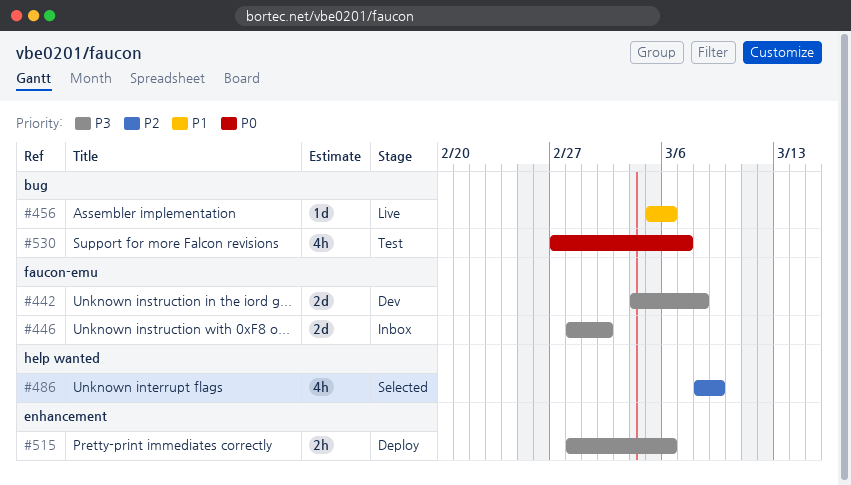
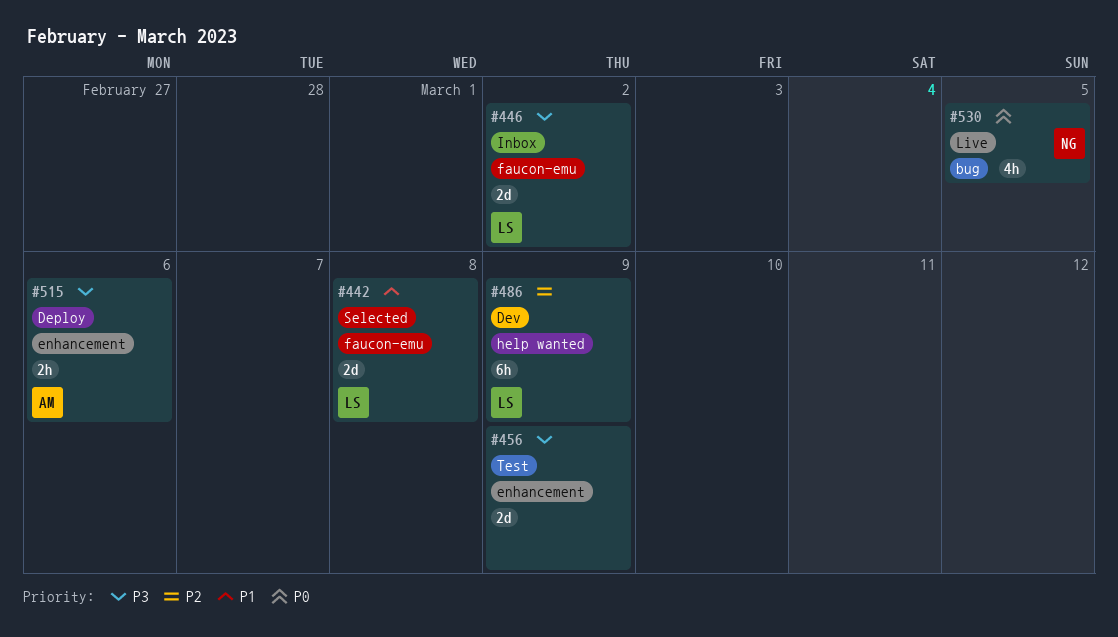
#442, status: Dev -> Selected
#442, priority: P3 -> P1
#456, status: Live -> Test
#456, priority: P1 -> P3
#456, label: bug -> enhancement
#456, estimate: 1d -> 2d
#456, due: Mar 6 -> Mar 9
#486, status: Selected -> Dev
#486, estimate: 4h -> 6h
#530, status: Test -> Live
#530, due: Mar 7 -> Mar 5

